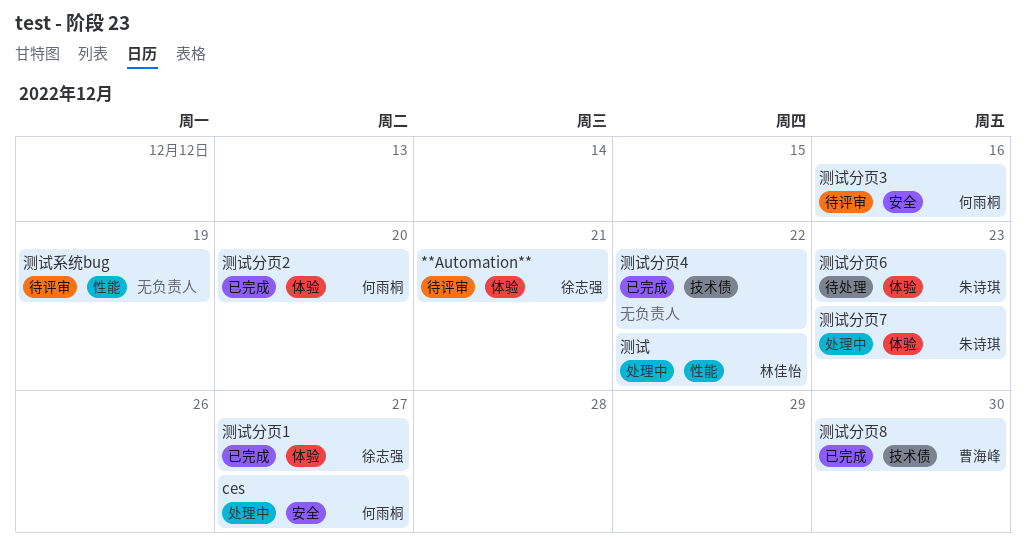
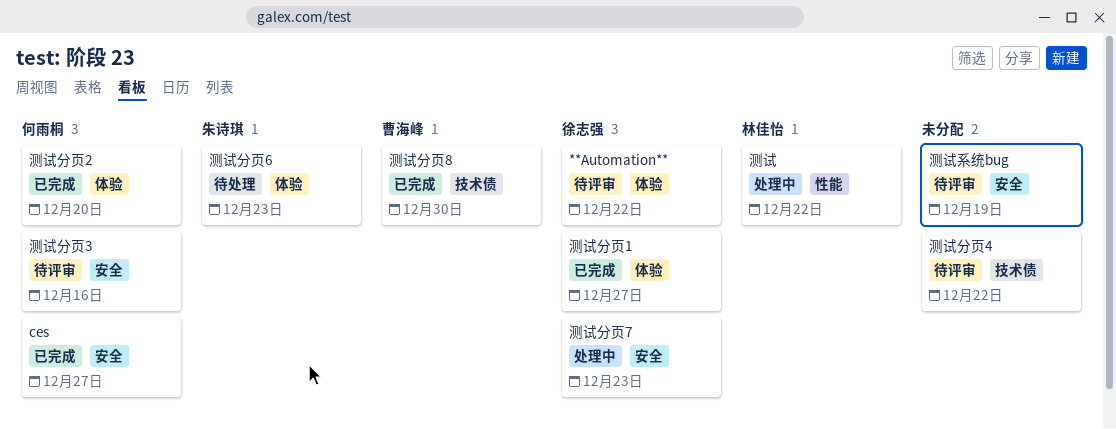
**Automation**, due: Dec 21 -> Dec 22
ces, status: 处理中 -> 已完成
测试分页4, status: 已完成 -> 待评审
测试分页7, owner: 朱诗琪 -> 徐志强
测试分页7, label: 体验 -> 安全
测试系统bug, label: 性能 -> 安全

